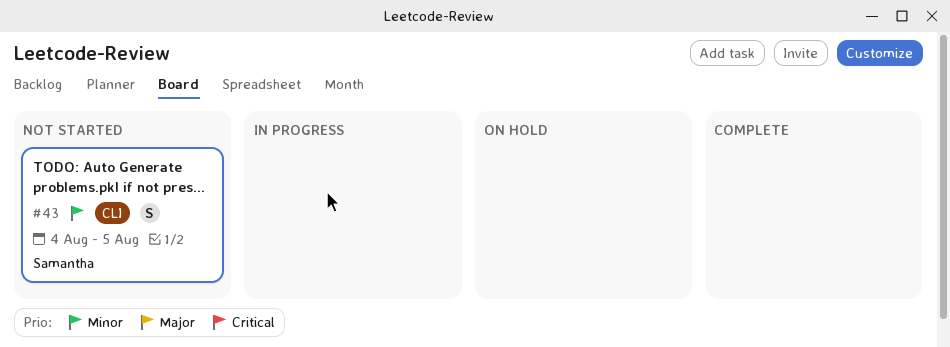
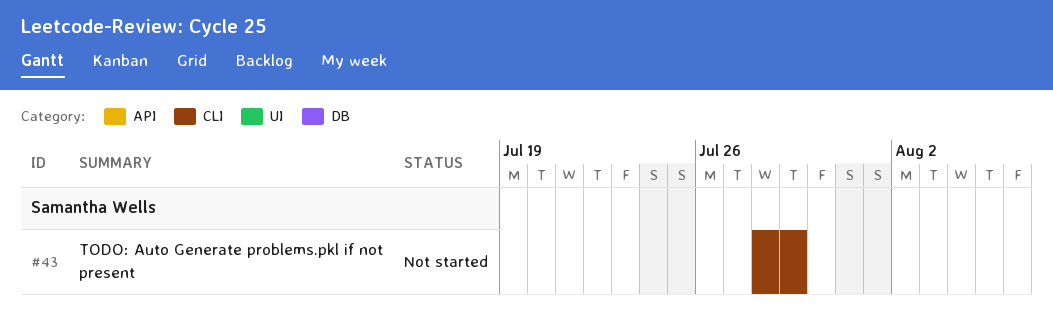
#43, start: Aug 4 -> Jul 28
#43, due: Aug 5 -> Jul 29

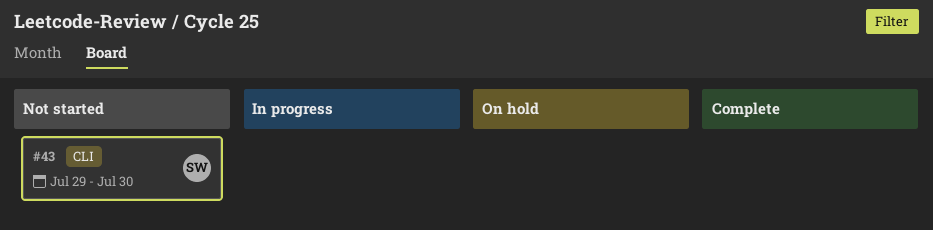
#43, start: Jul 28 -> Jul 29
#43, due: Jul 29 -> Jul 30

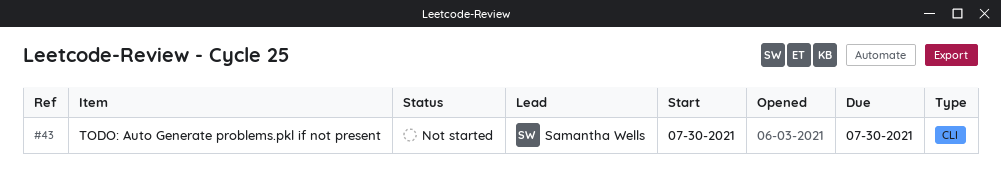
#43, start: Jul 29 -> Jul 30

